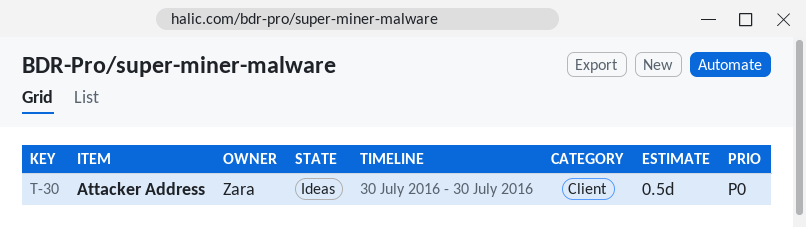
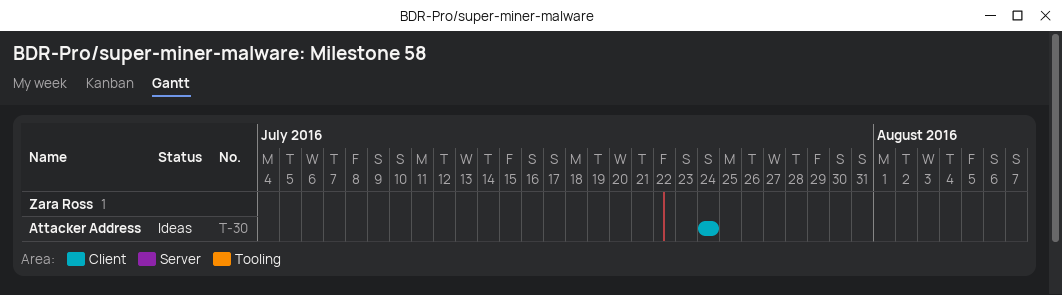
T-30, start: Jul 30 -> Jul 24
T-30, due: Jul 30 -> Jul 24

